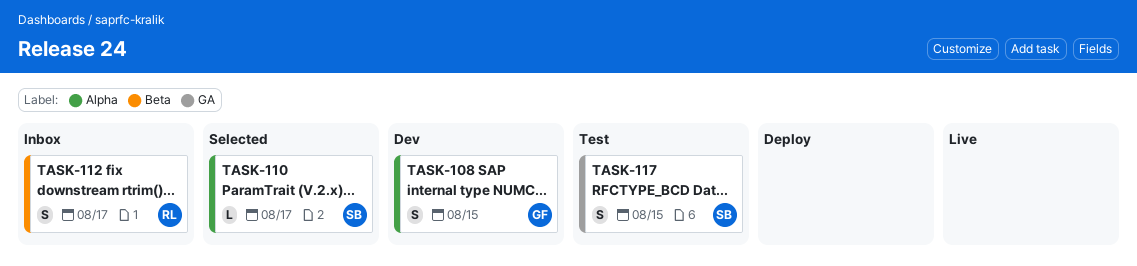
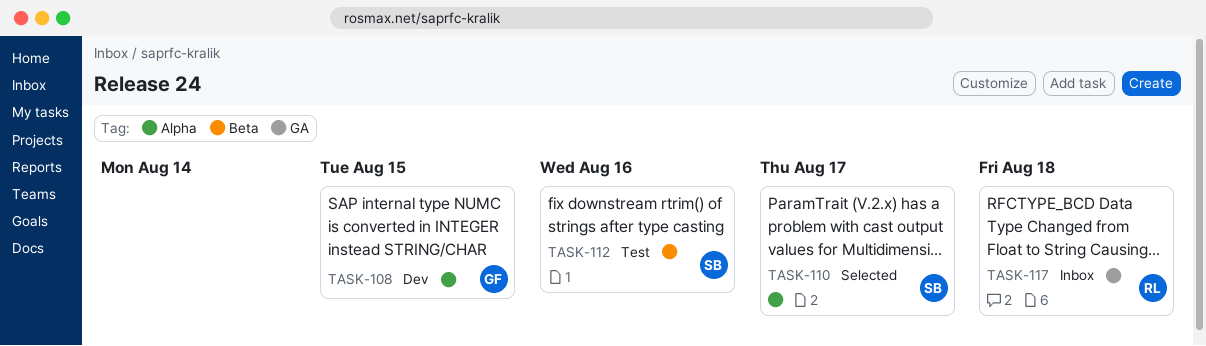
TASK-112, status: Inbox -> Test
TASK-112, owner: RL -> SB
TASK-112, due: Aug 17 -> Aug 16
TASK-117, status: Test -> Inbox
TASK-117, owner: SB -> RL
TASK-117, due: Aug 15 -> Aug 18

